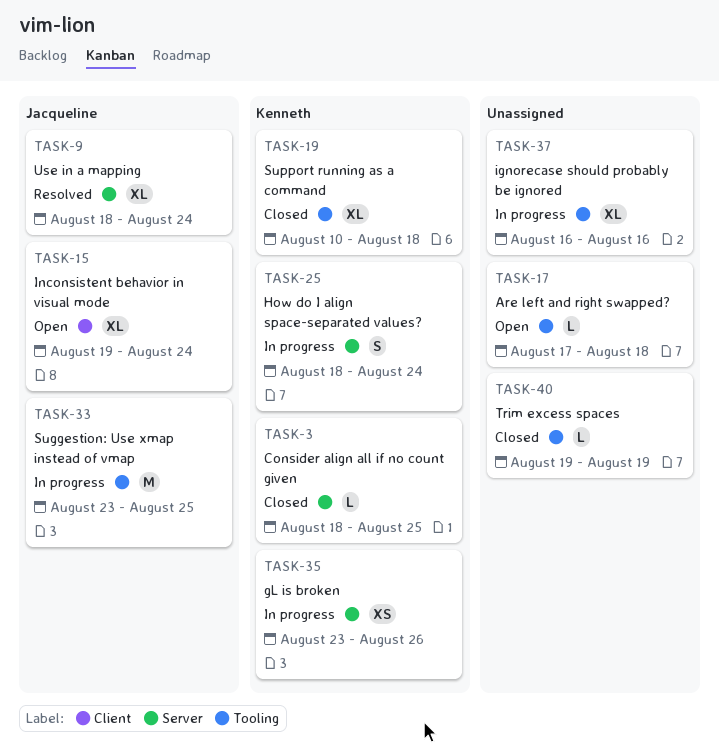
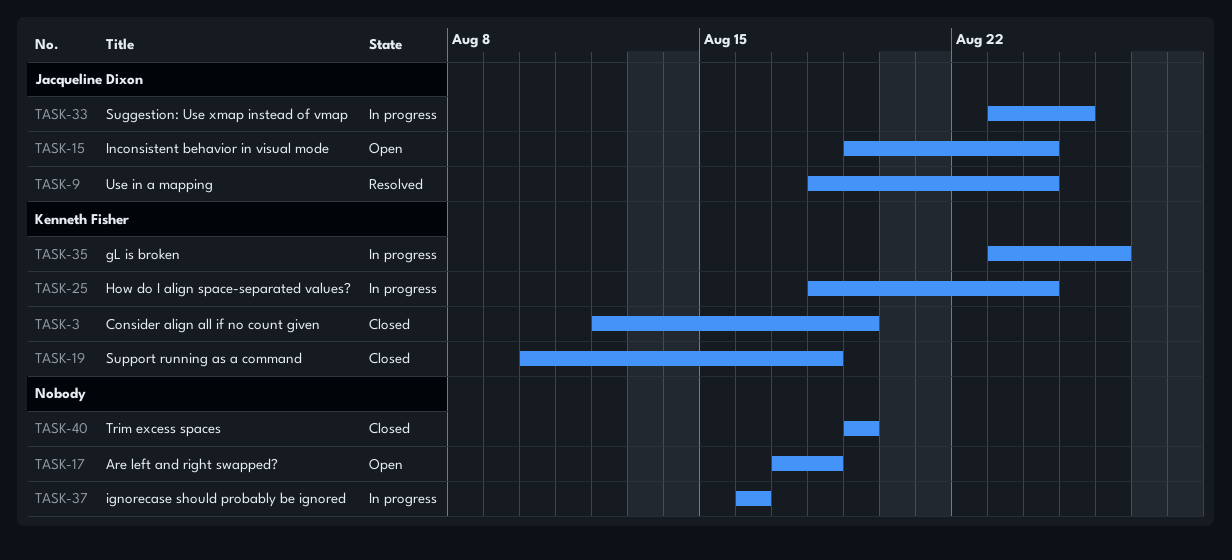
TASK-3, start: Aug 18 -> Aug 12
TASK-3, due: Aug 25 -> Aug 19

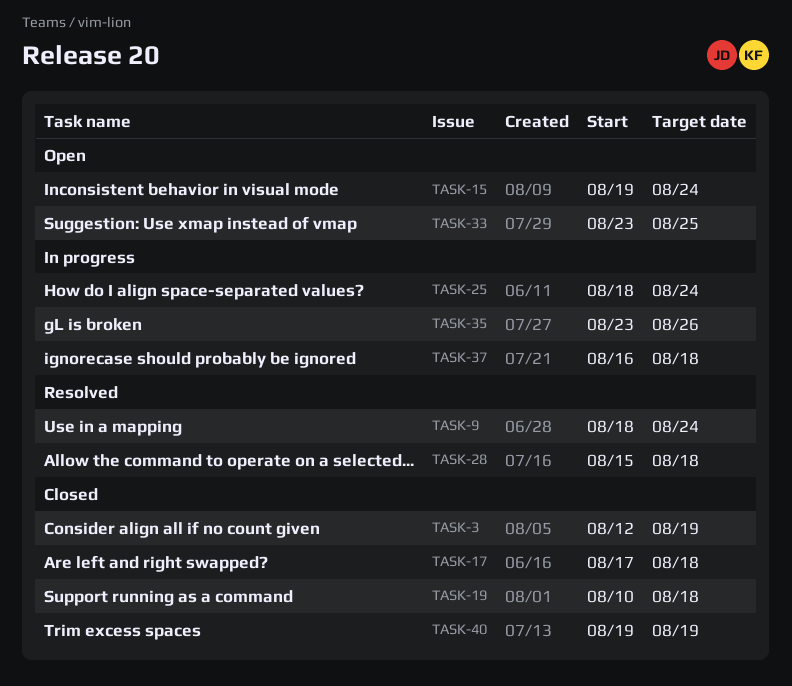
TASK-17, status: Open -> Closed
TASK-28: none -> present
TASK-33, status: In progress -> Open
TASK-37, due: Aug 16 -> Aug 18

